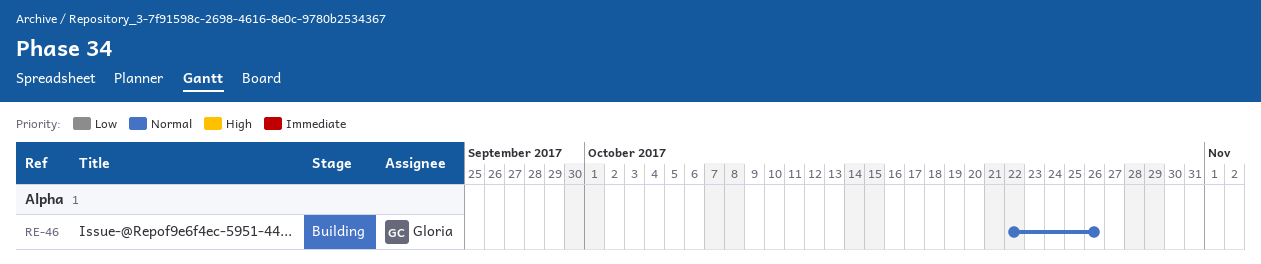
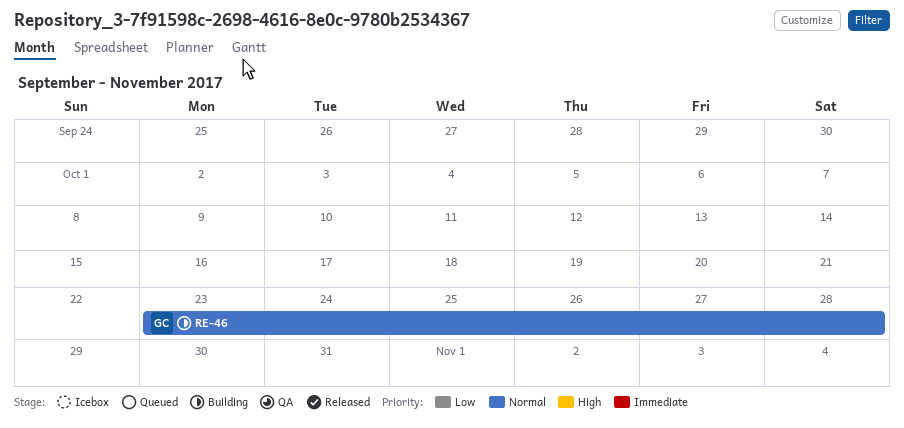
RE-46, start: Oct 22 -> Oct 23
RE-46, due: Oct 26 -> Oct 28

